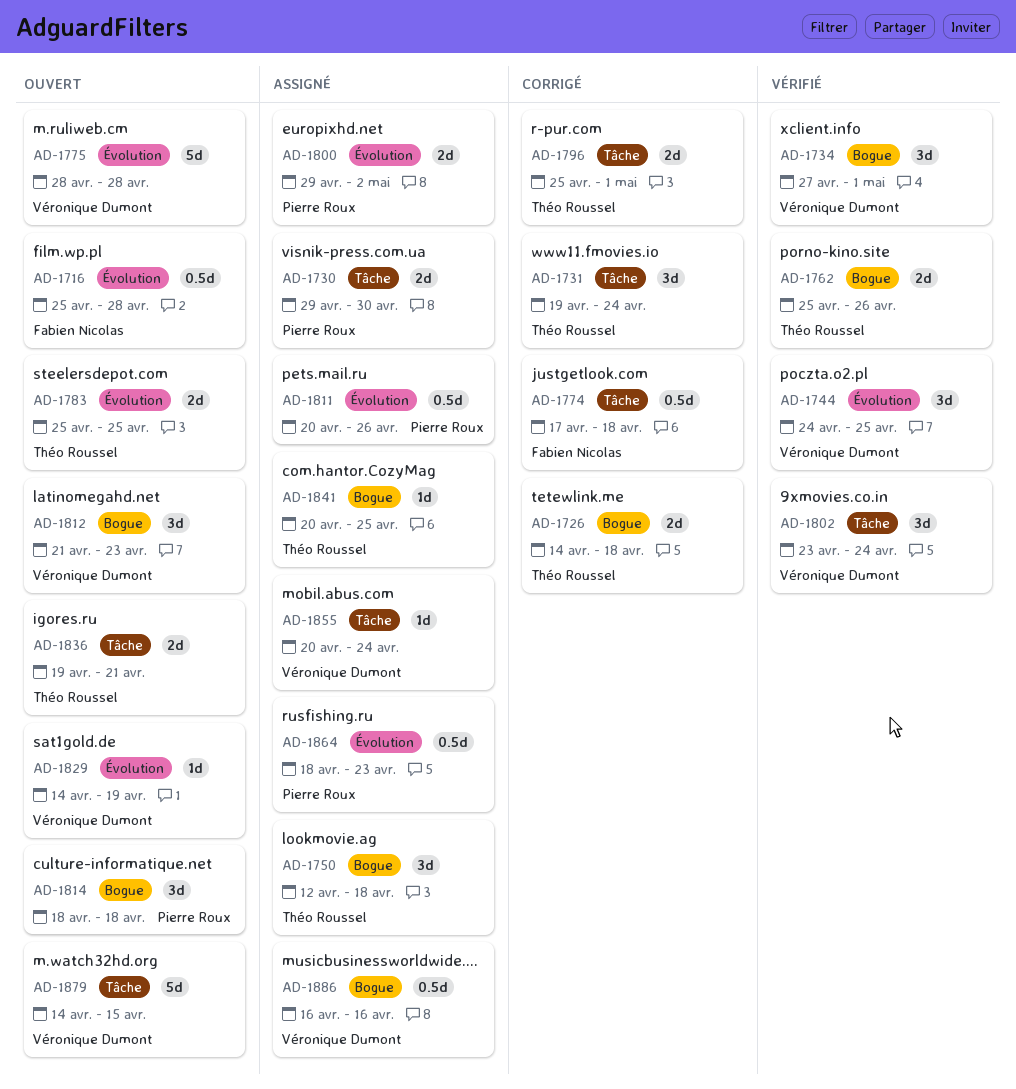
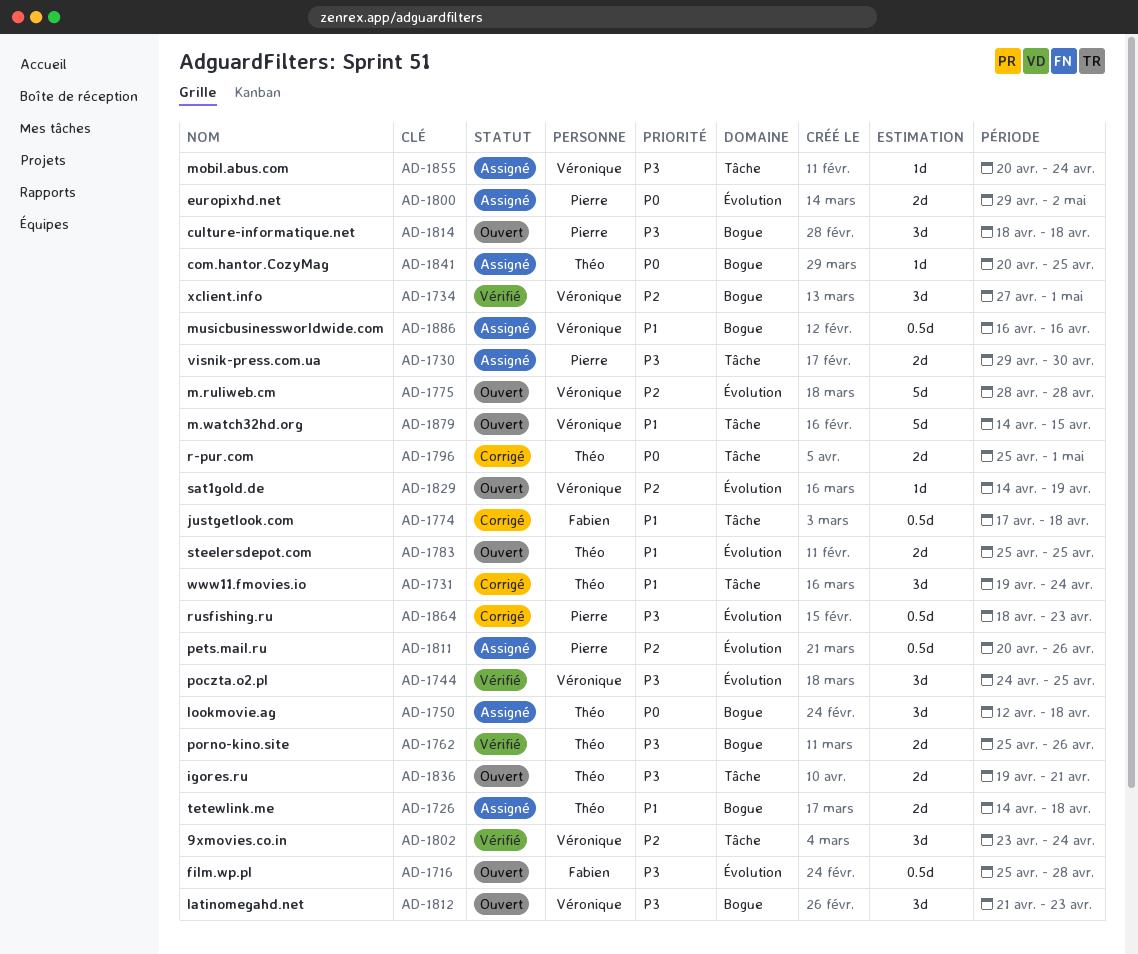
AD-1726, status: Corrigé -> Assigné
AD-1864, status: Assigné -> Corrigé

